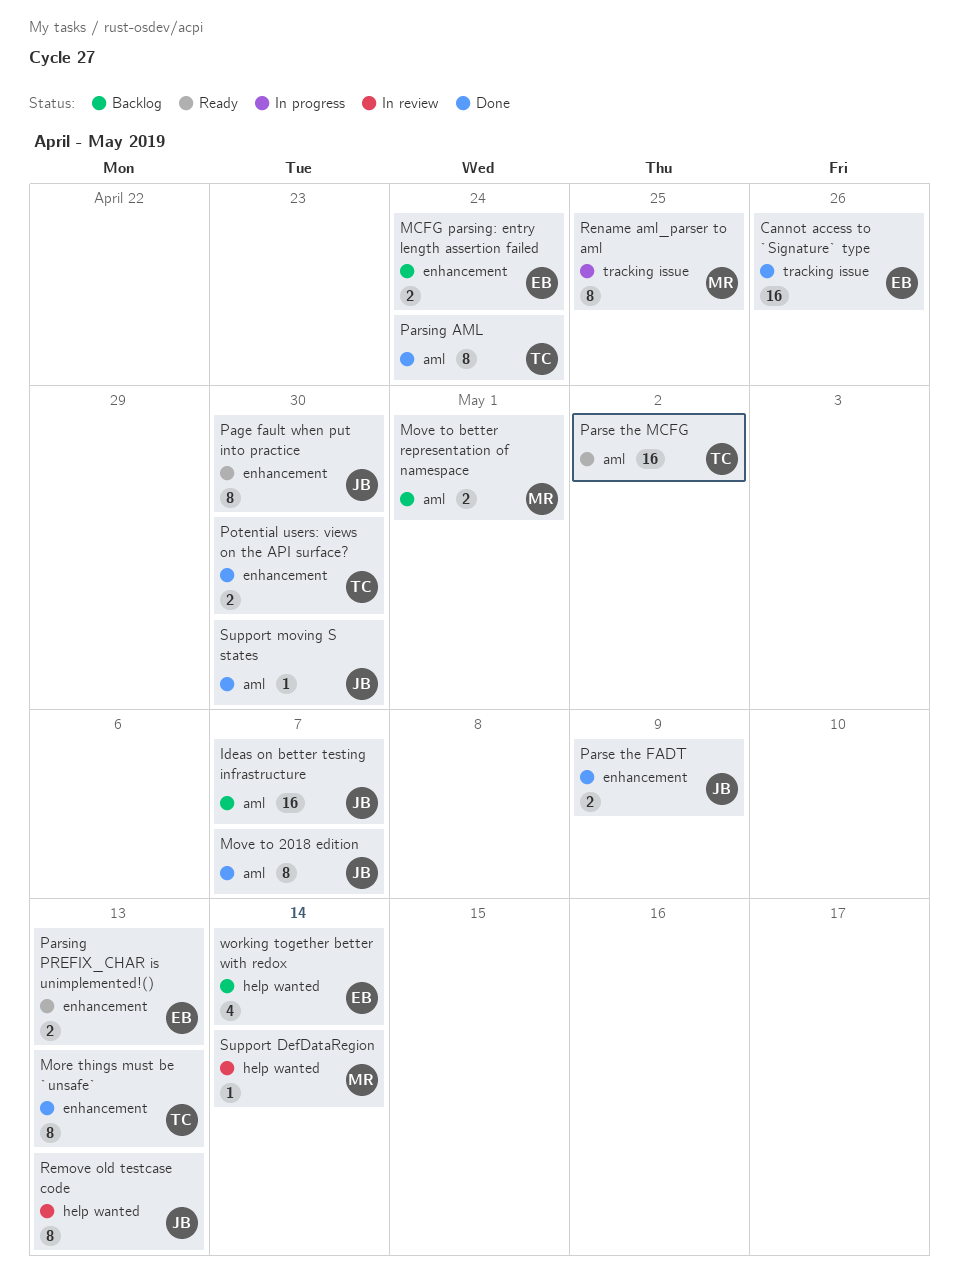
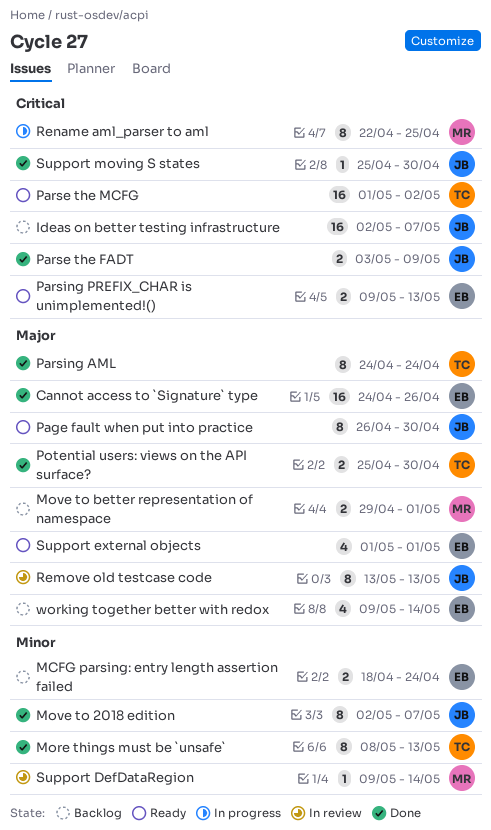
Support external objects: none -> present

